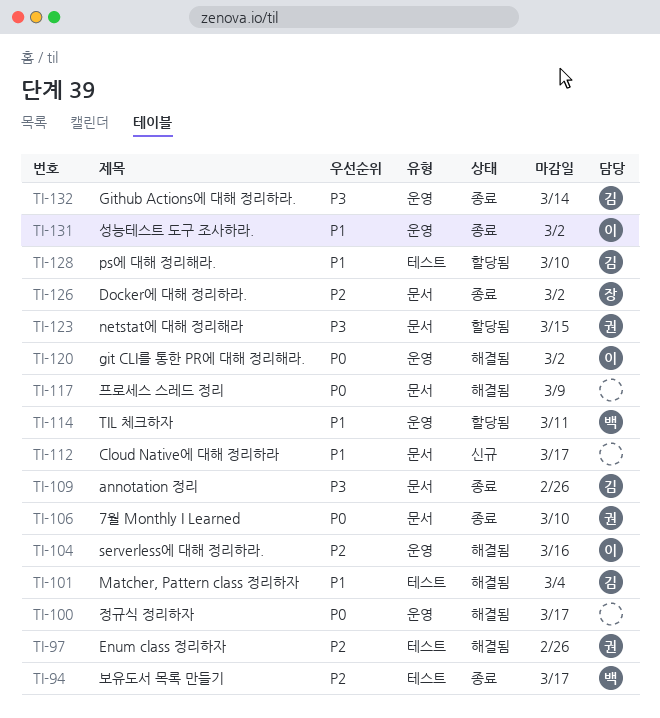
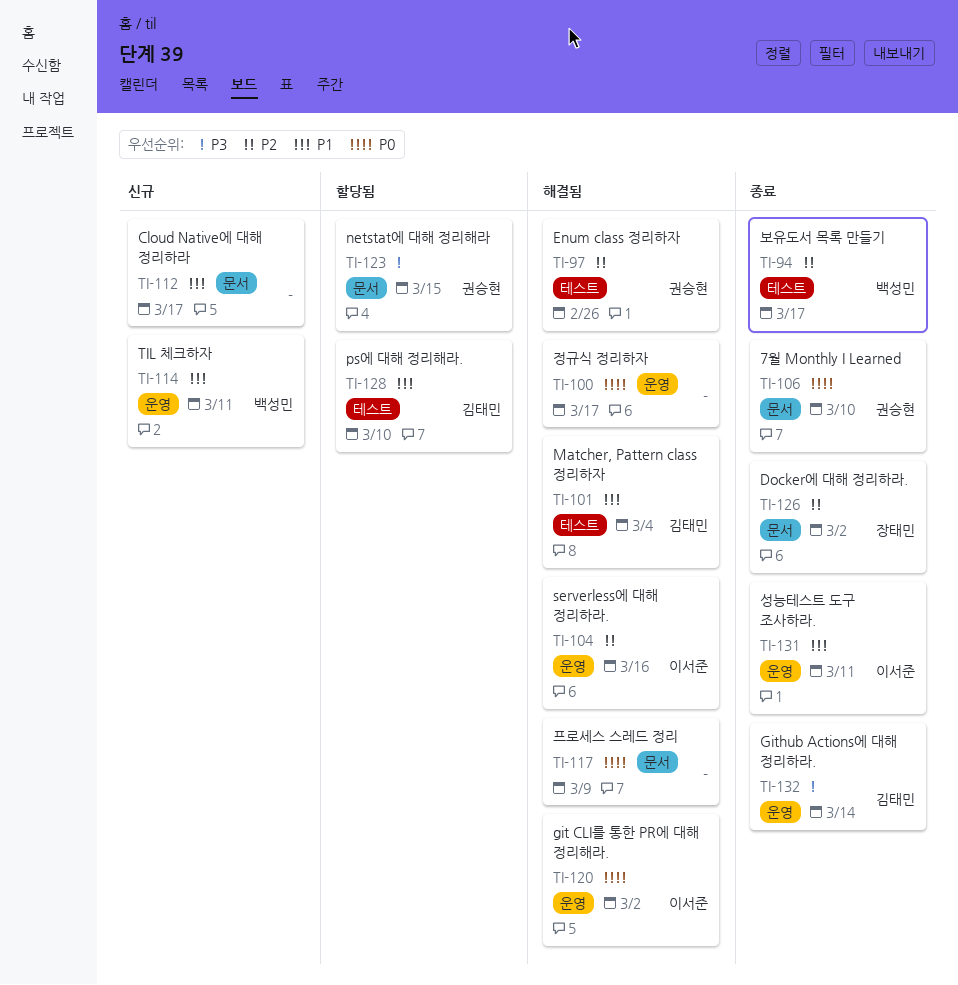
TI-109: present -> none
TI-114, status: 할당됨 -> 신규
TI-131, due: Mar 2 -> Mar 11

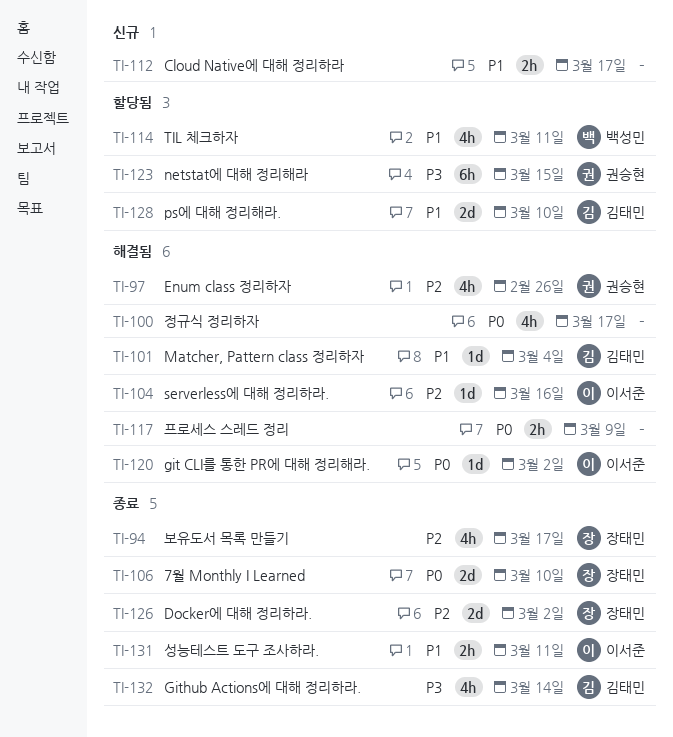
TI-94, owner: 백성민 -> 장태민
TI-106, owner: 권승현 -> 장태민
TI-114, status: 신규 -> 할당됨

